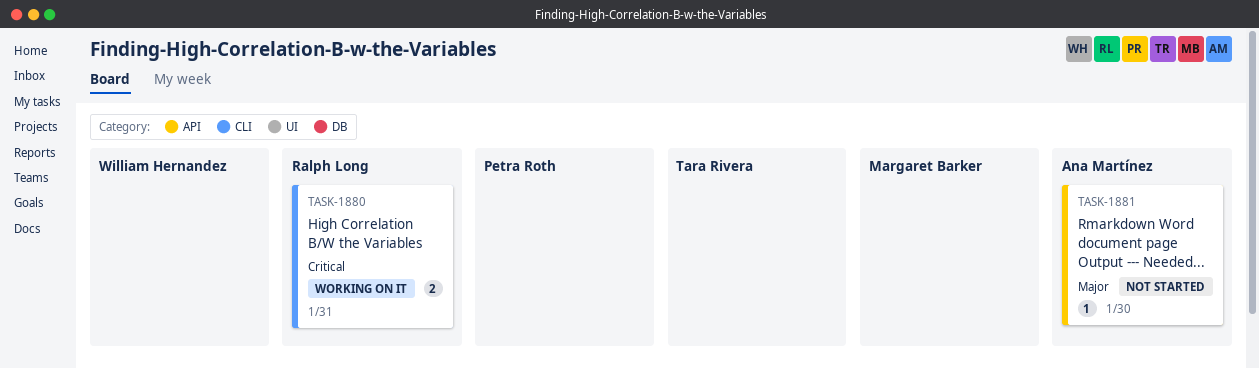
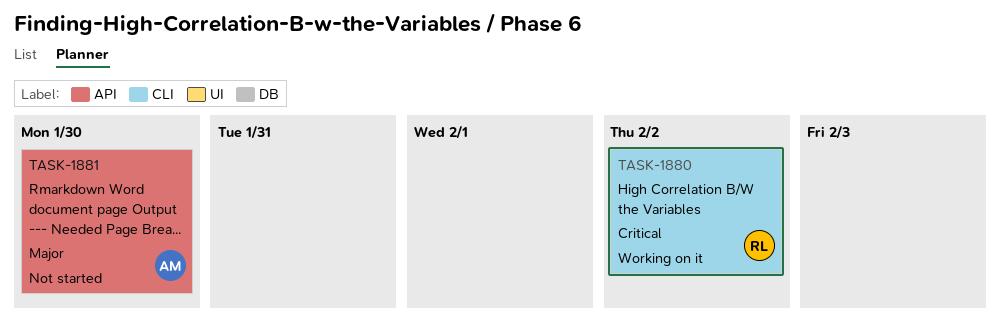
TASK-1880, due: Jan 31 -> Feb 2

